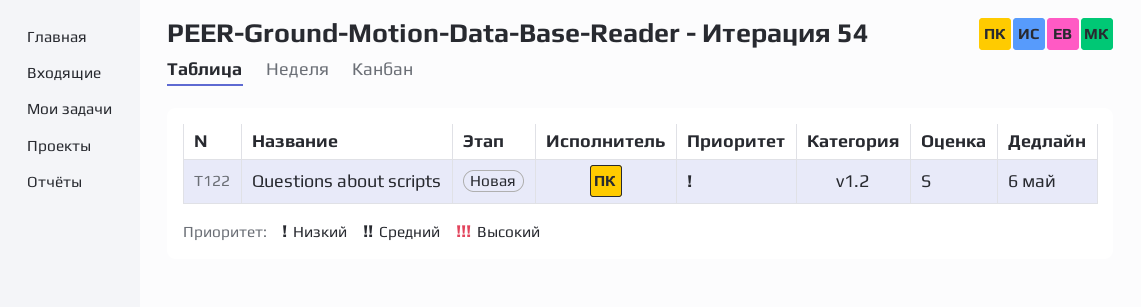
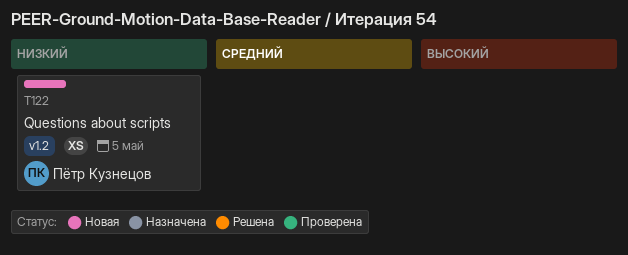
T122, estimate: S -> XS
T122, due: May 6 -> May 5

